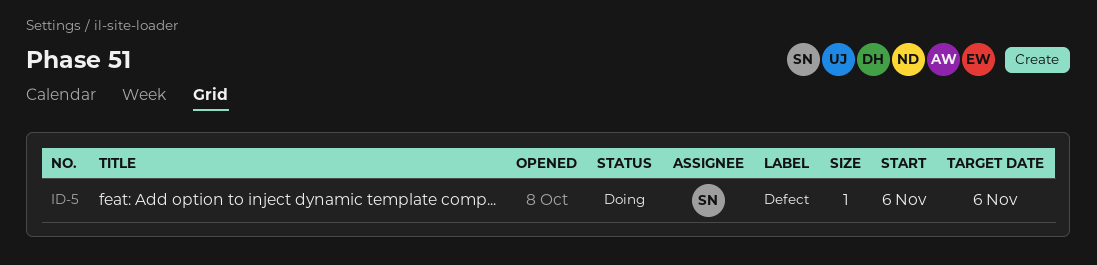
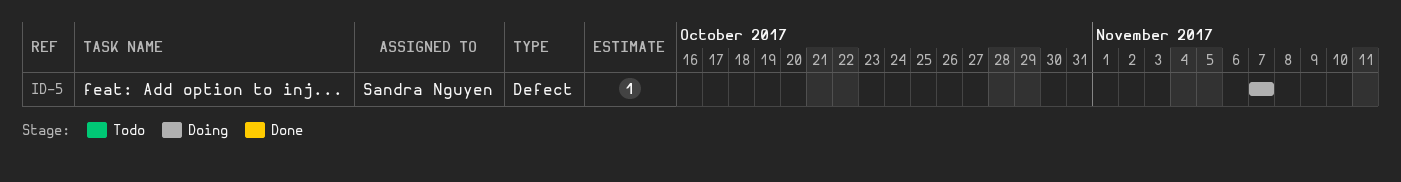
ID-5, start: Nov 6 -> Nov 7
ID-5, due: Nov 6 -> Nov 7

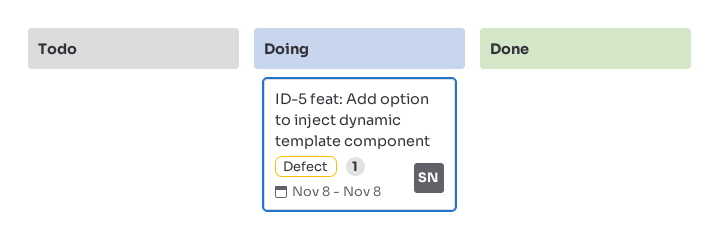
ID-5, start: Nov 7 -> Nov 8
ID-5, due: Nov 7 -> Nov 8

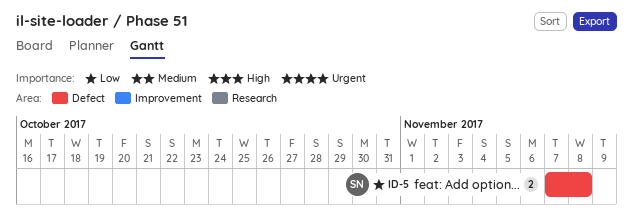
ID-5, estimate: 1 -> 2
ID-5, start: Nov 8 -> Nov 7

